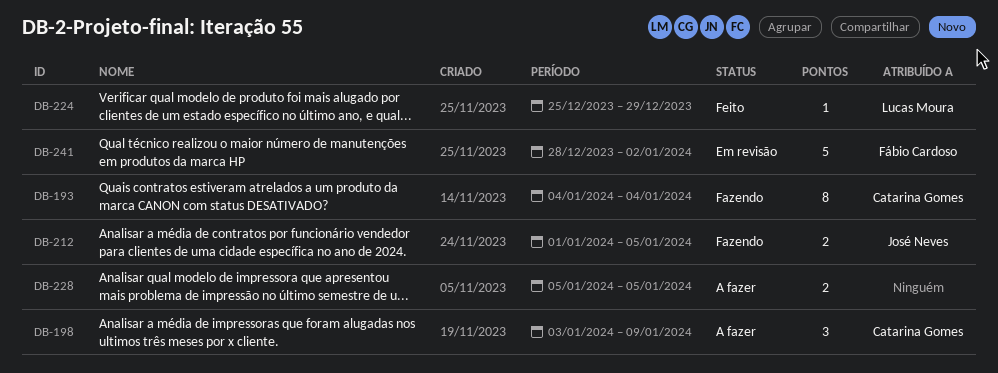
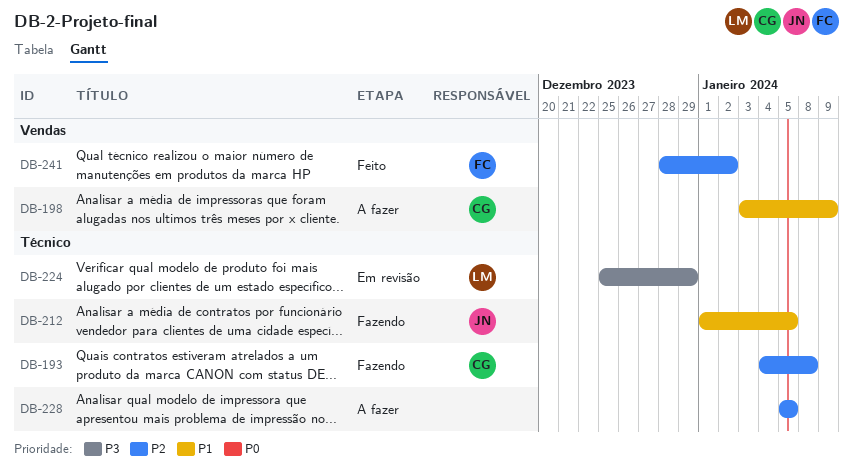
DB-193, due: Jan 4 -> Jan 8
DB-224, status: Feito -> Em revisão
DB-241, status: Em revisão -> Feito

